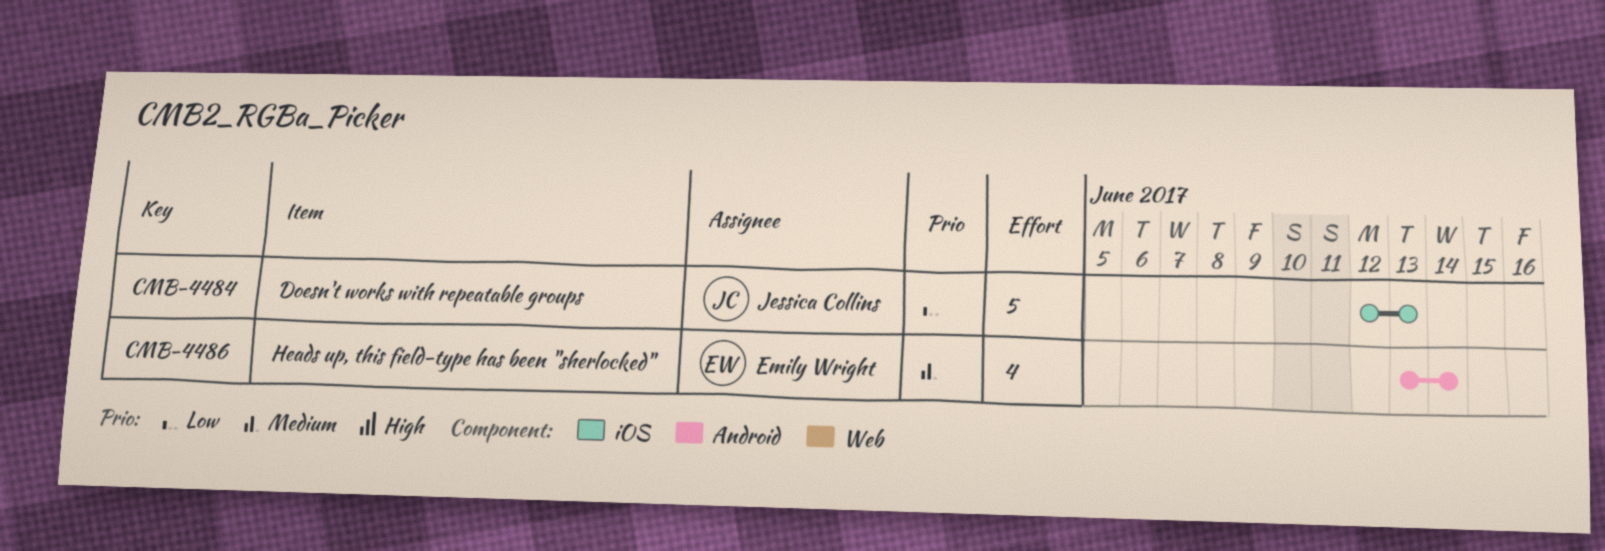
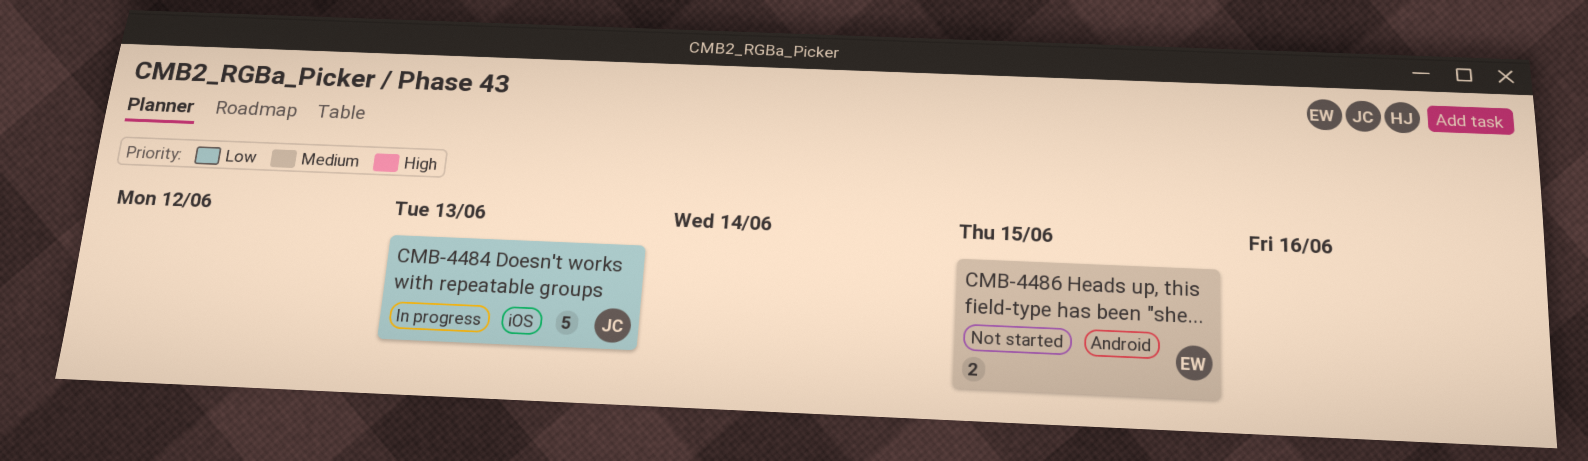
CMB-4486, estimate: 4 -> 2
CMB-4486, due: Jun 14 -> Jun 15

